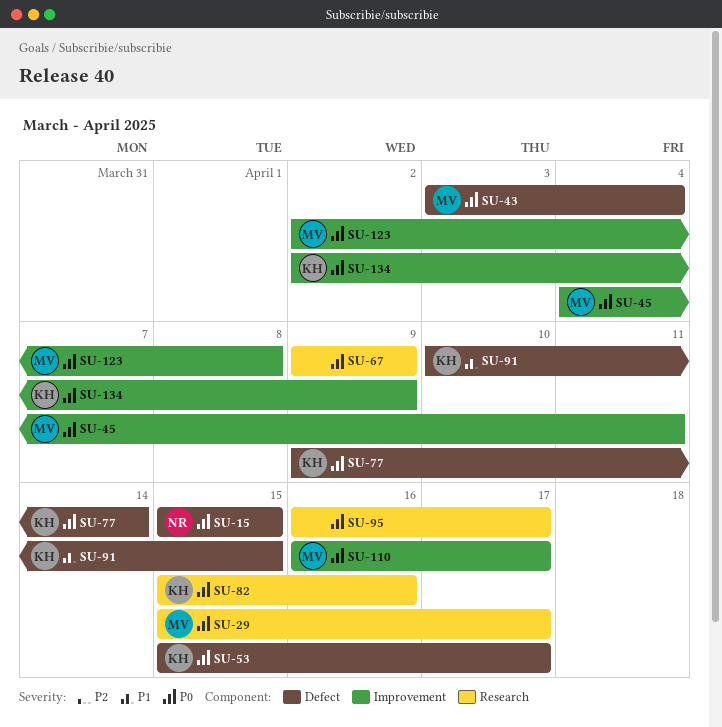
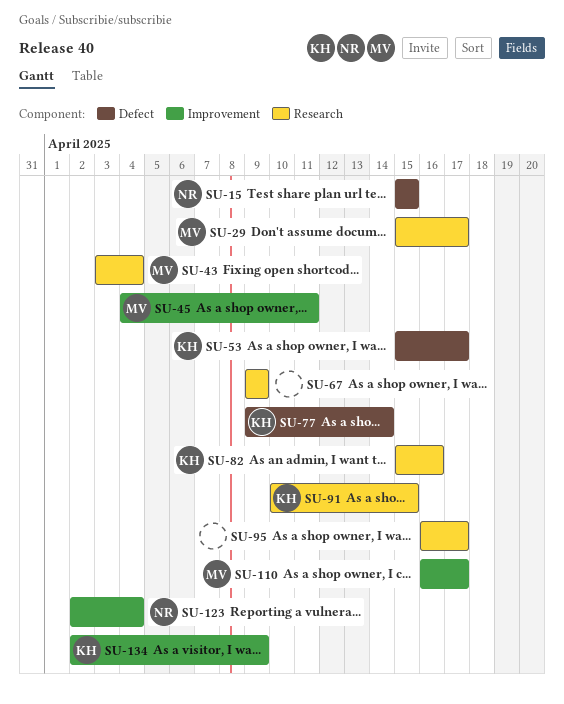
SU-43, label: Defect -> Research
SU-91, label: Defect -> Research
SU-123, owner: MV -> NR
SU-123, due: Apr 8 -> Apr 4

